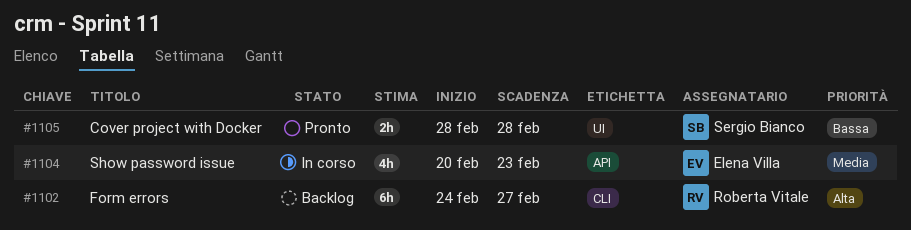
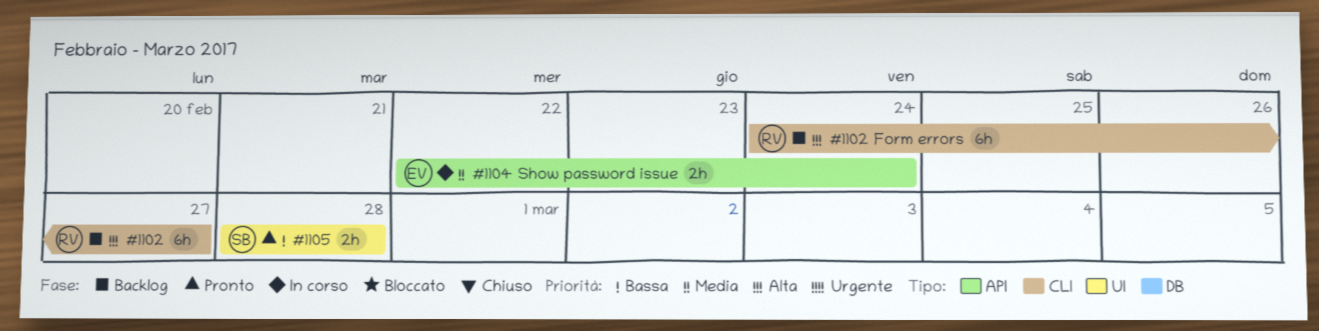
#1104, estimate: 4h -> 2h
#1104, start: Feb 20 -> Feb 22
#1104, due: Feb 23 -> Feb 24

